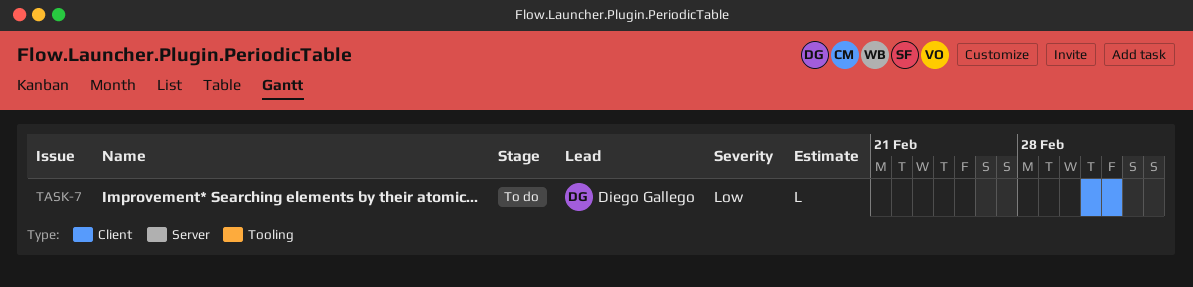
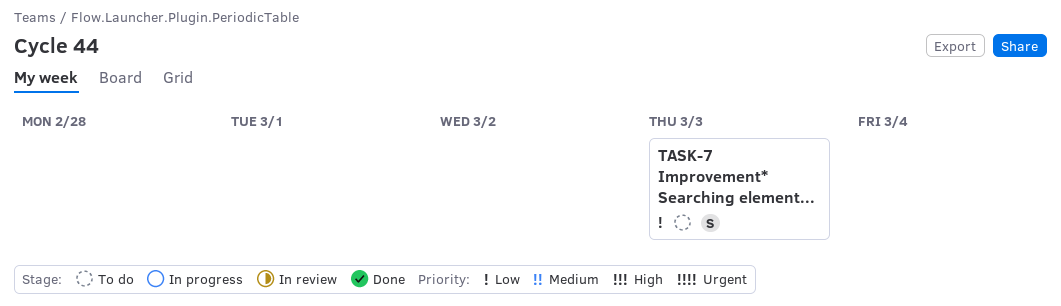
TASK-7, estimate: L -> S
TASK-7, due: Mar 4 -> Mar 3

